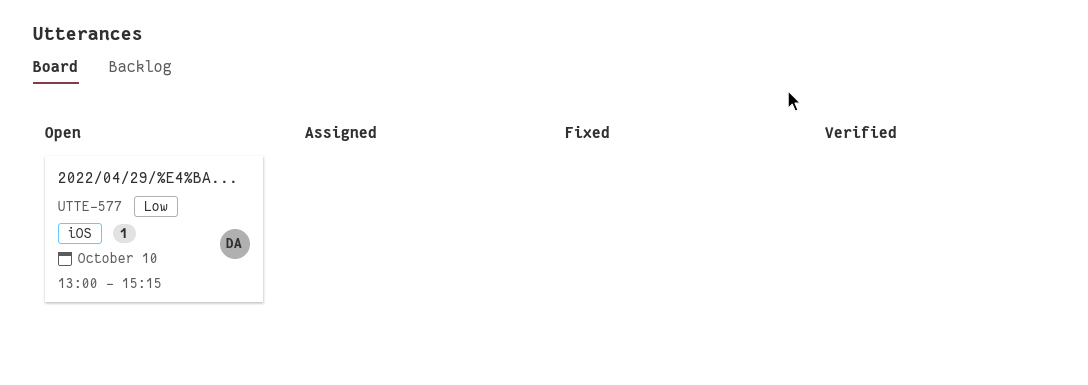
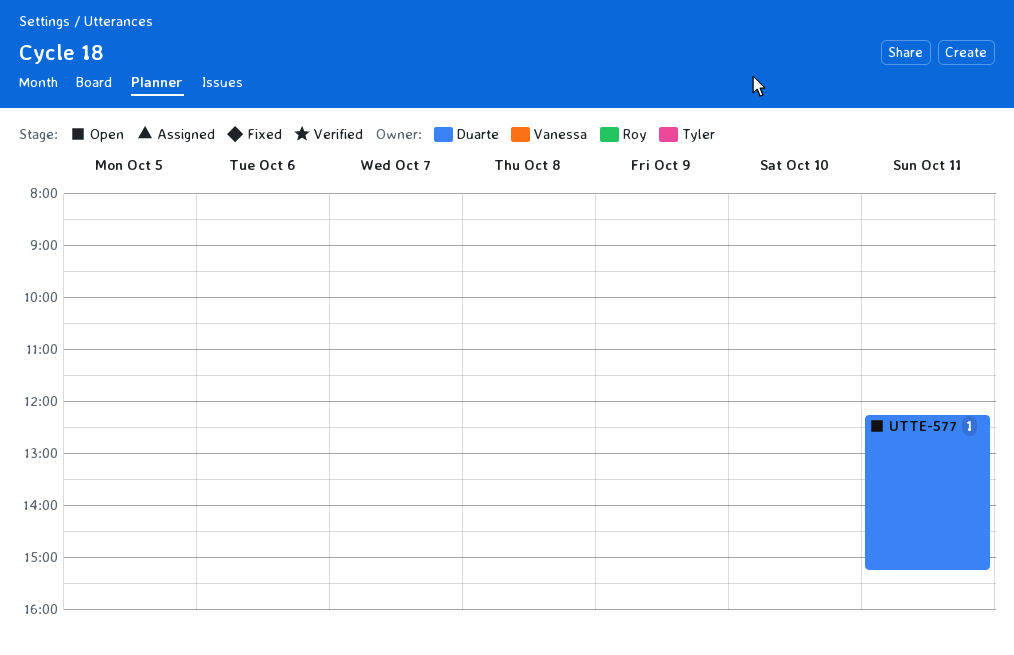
UTTE-577, day: Oct 10 -> Oct 11
UTTE-577, begins: 13:00 -> 12:15

